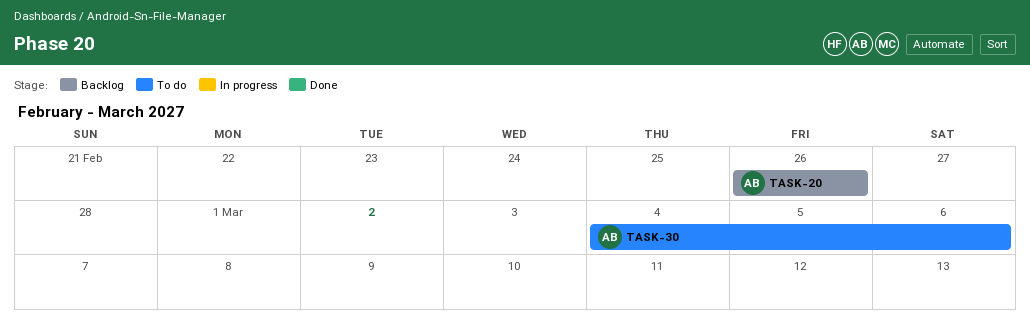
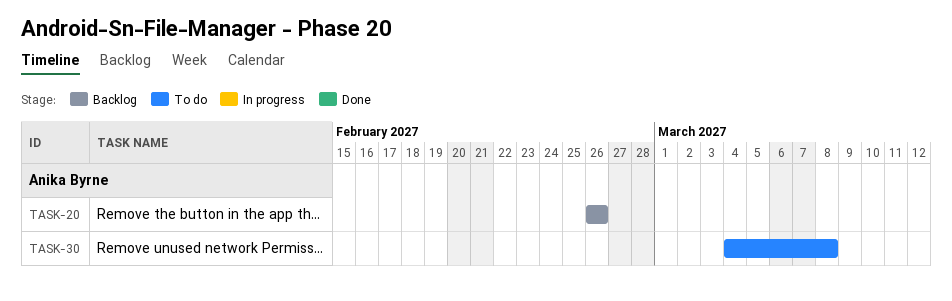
TASK-30, due: Mar 6 -> Mar 8

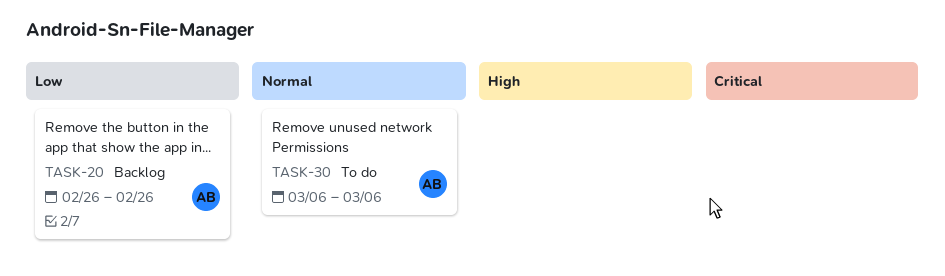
TASK-30, start: Mar 4 -> Mar 6
TASK-30, due: Mar 8 -> Mar 6

